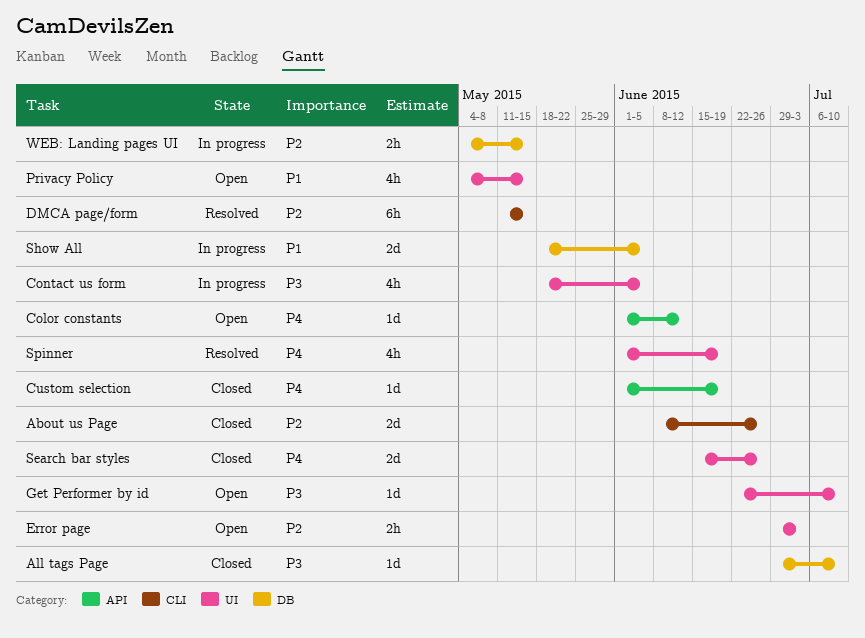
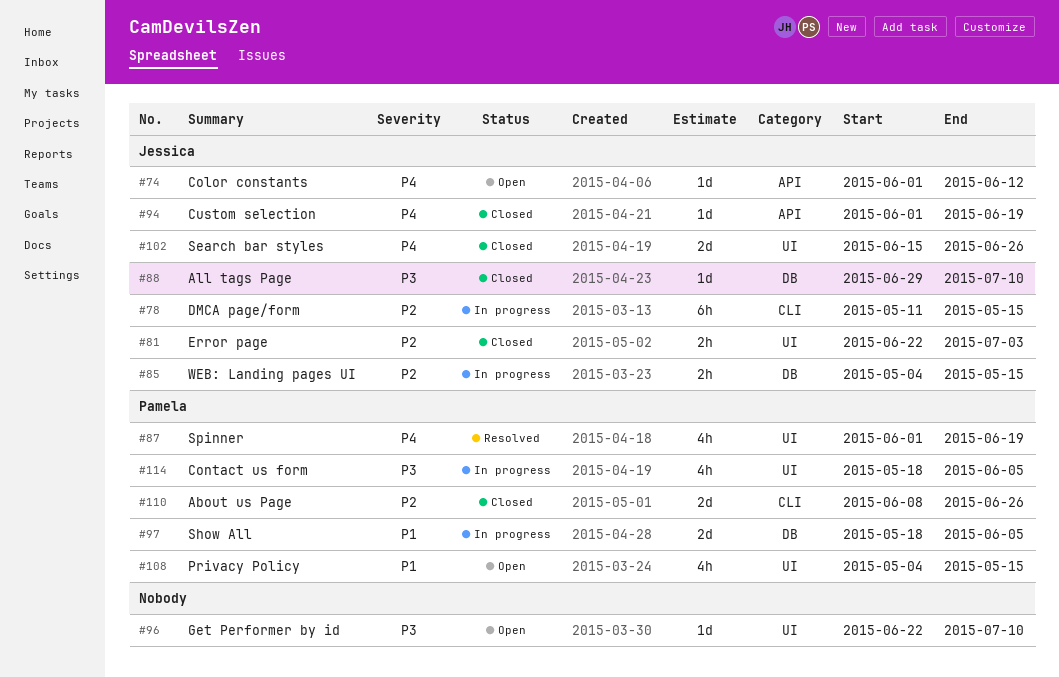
DMCA page/form, status: Resolved -> In progress
Error page, status: Open -> Closed
Error page, start: Jun 29 -> Jun 22

